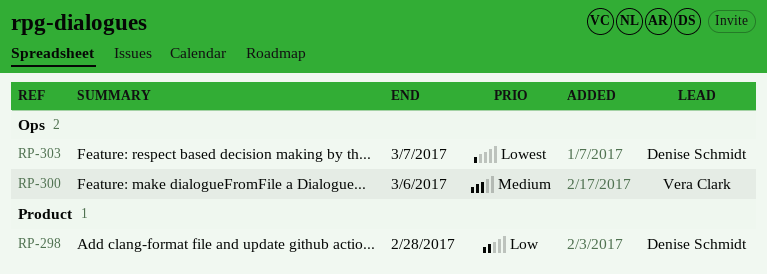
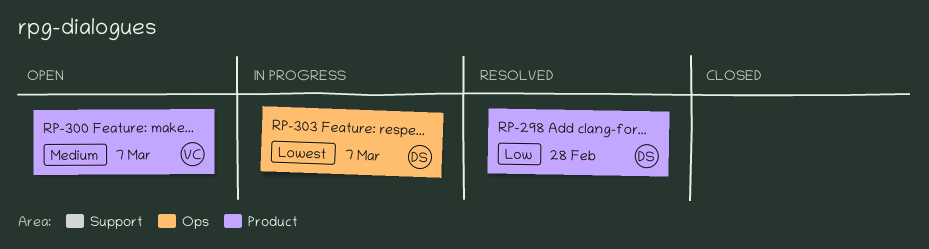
RP-300, label: Ops -> Product
RP-300, due: Mar 6 -> Mar 7

